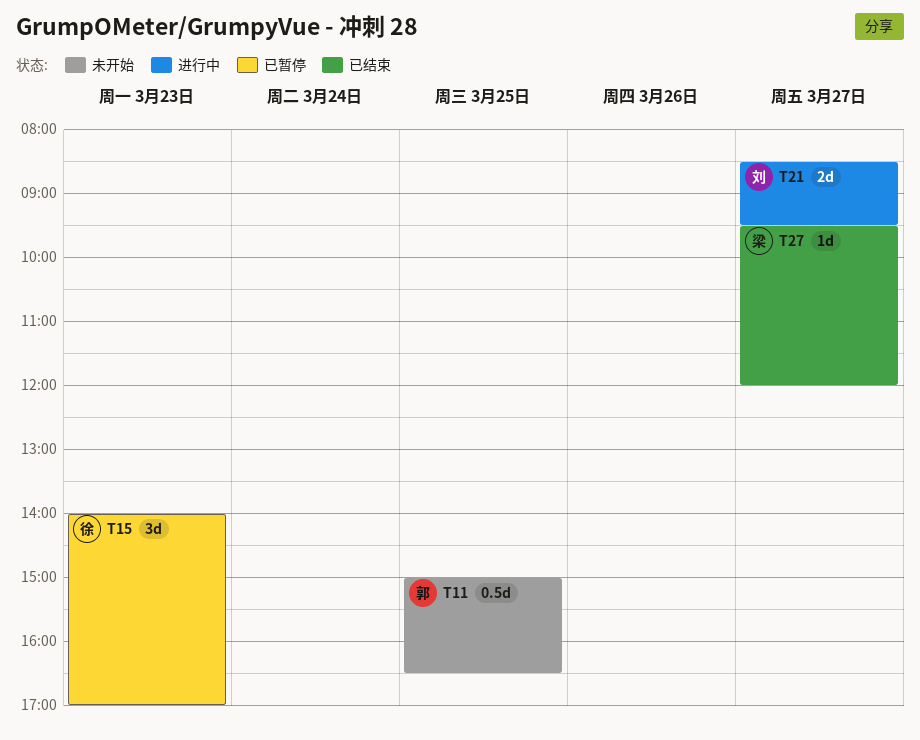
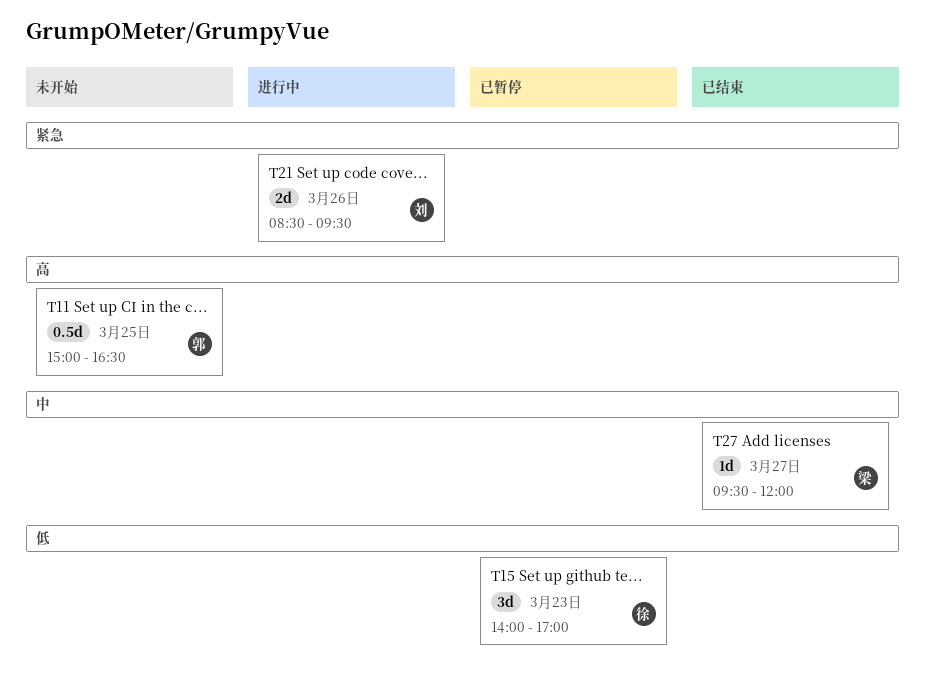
T21, day: Mar 27 -> Mar 26

